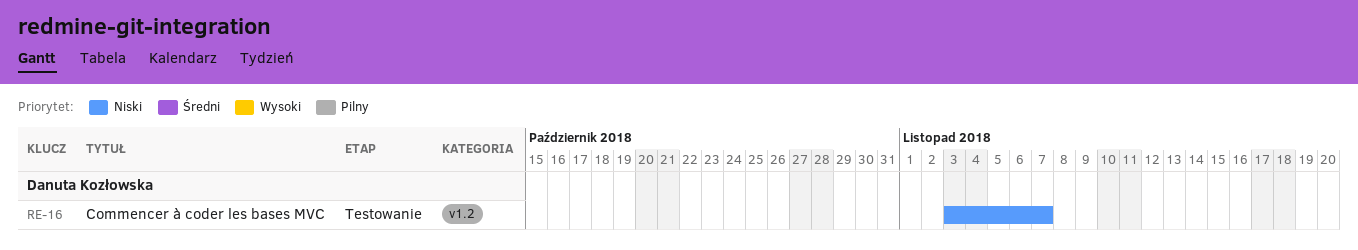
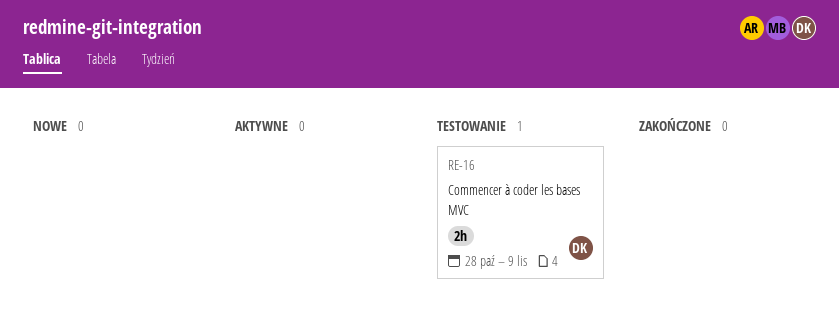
RE-16, start: Nov 3 -> Oct 28
RE-16, due: Nov 7 -> Nov 9

